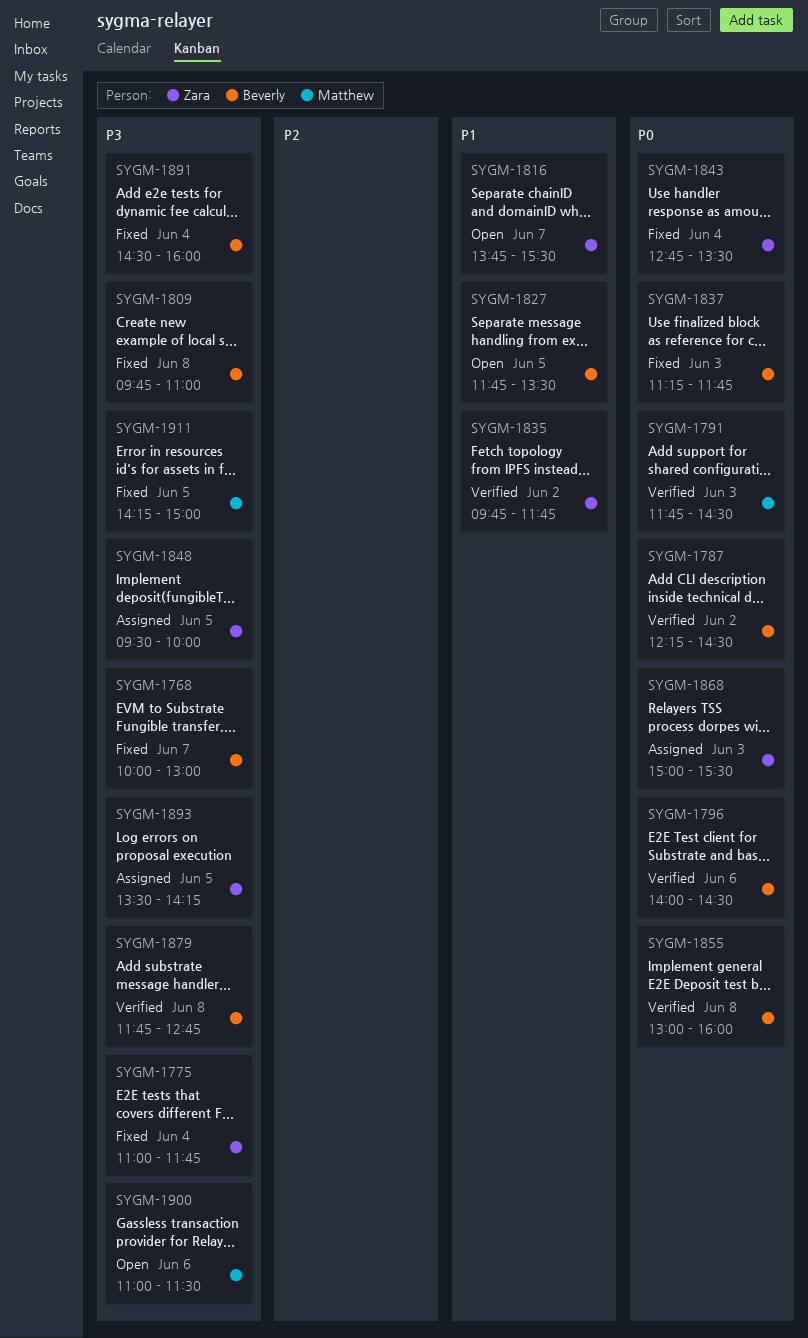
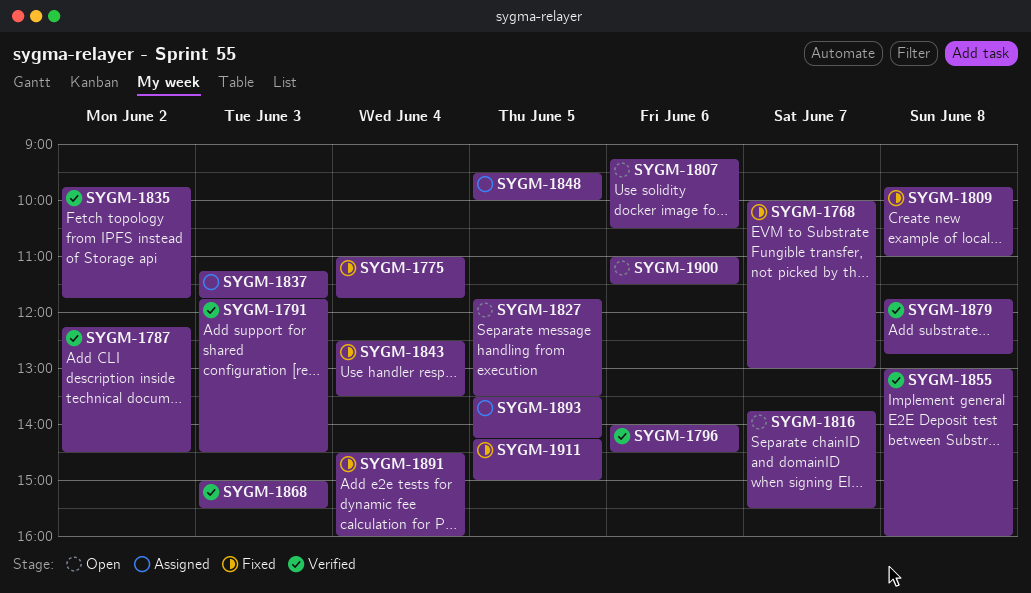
SYGM-1807: none -> present
SYGM-1837, status: Fixed -> Assigned
SYGM-1843, begins: 12:45 -> 12:30
SYGM-1868, status: Assigned -> Verified

